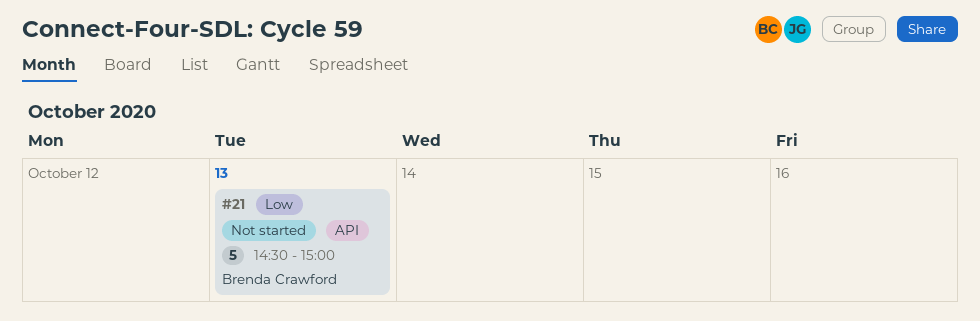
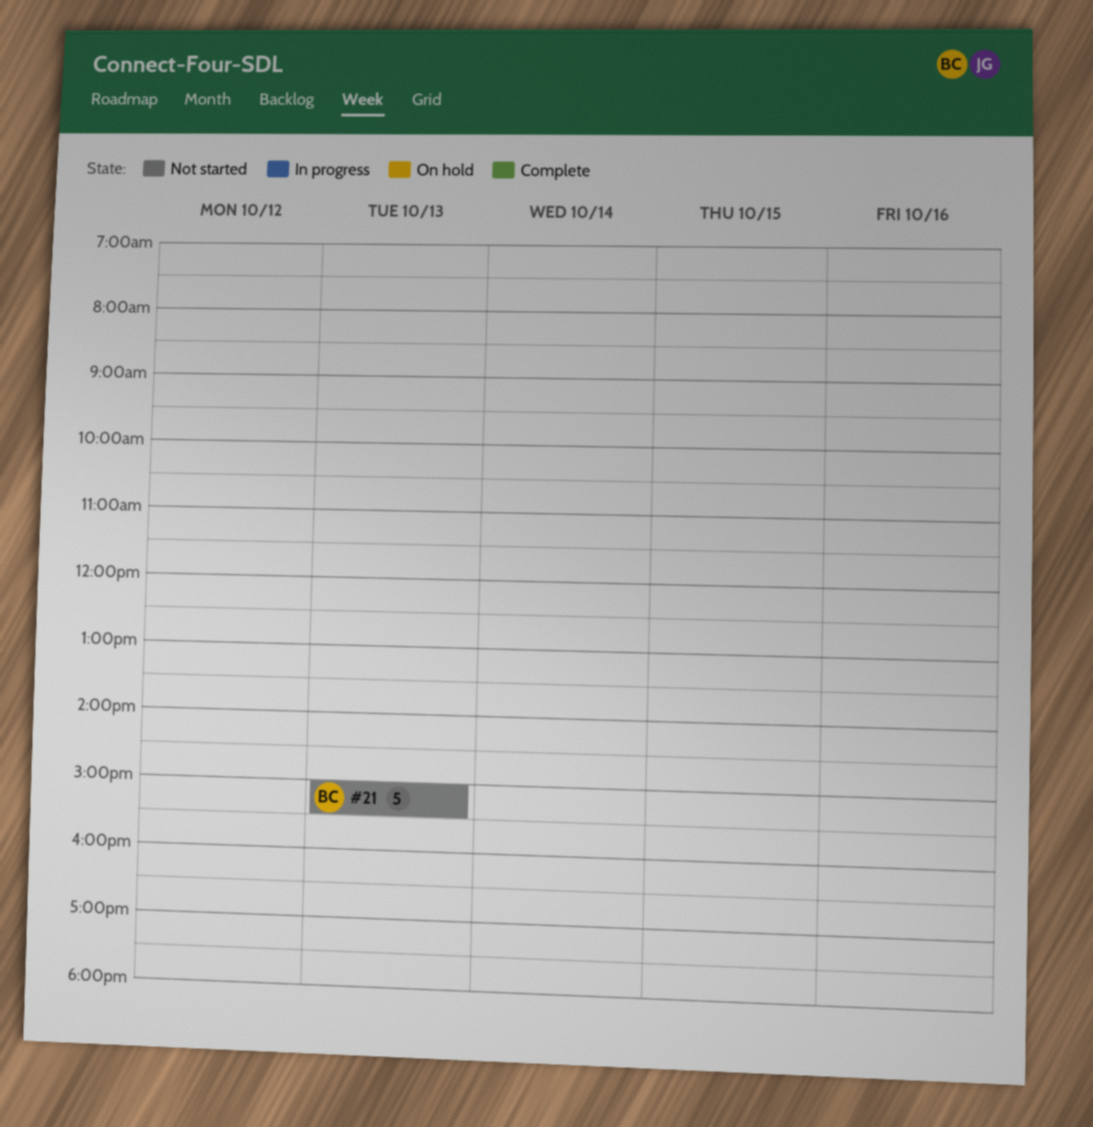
#21, begins: 14:30 -> 15:00
#21, ends: 15:00 -> 15:30

